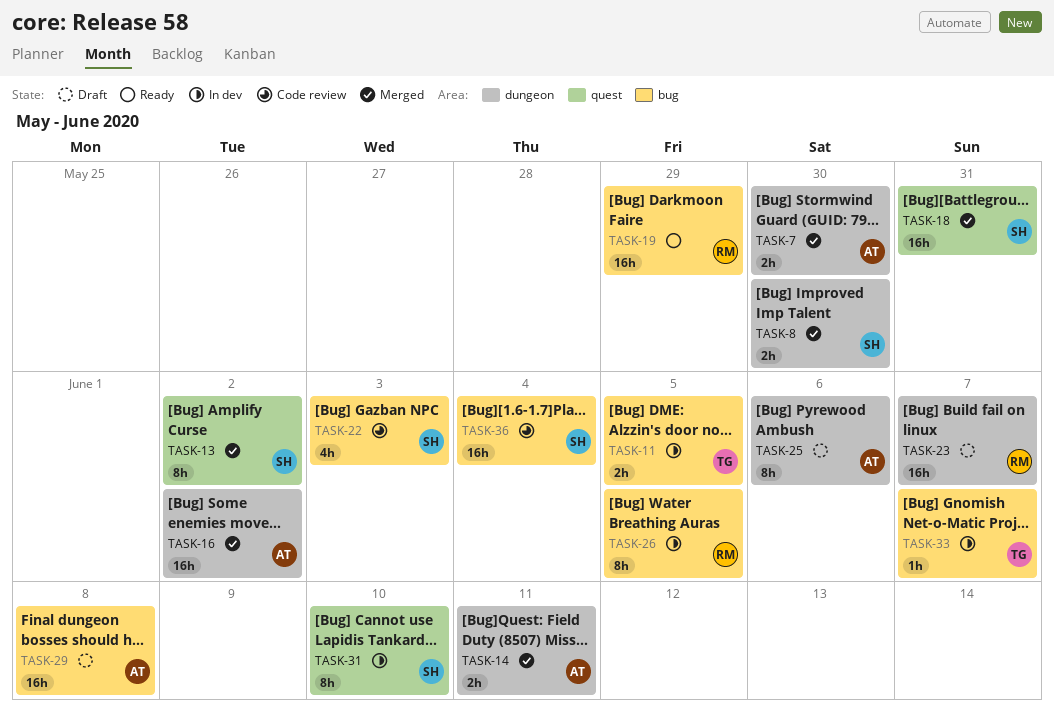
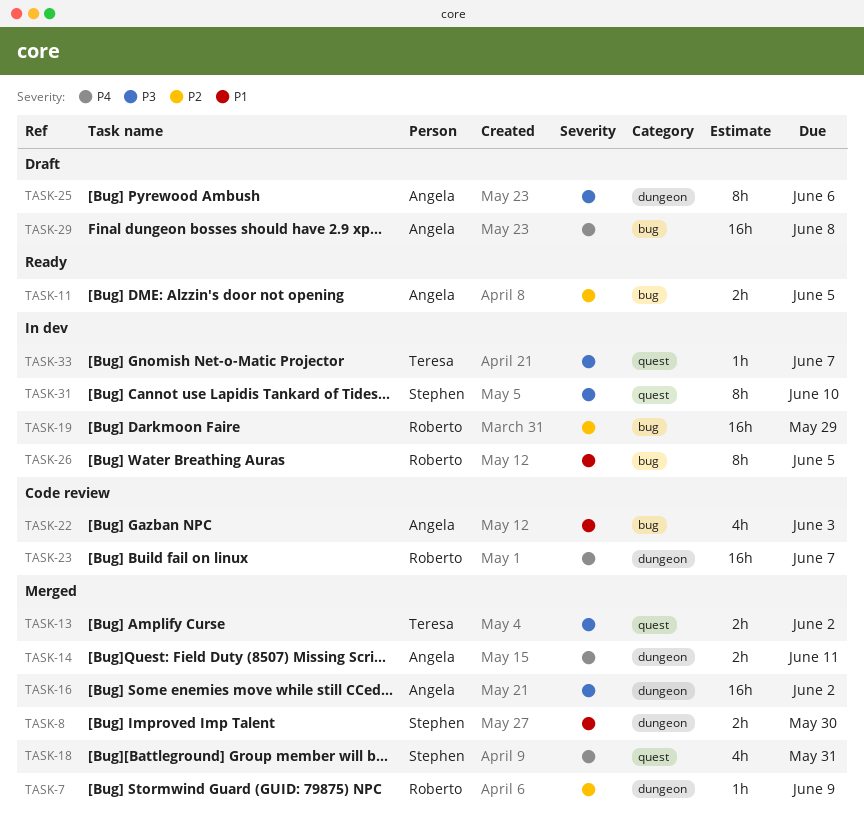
TASK-7, owner: Angela -> Roberto
TASK-7, estimate: 2h -> 1h
TASK-7, due: May 30 -> Jun 9
TASK-11, status: In dev -> Ready
TASK-11, owner: Teresa -> Angela
TASK-13, owner: Stephen -> Teresa
TASK-13, estimate: 8h -> 2h
TASK-18, estimate: 16h -> 4h
TASK-19, status: Ready -> In dev
TASK-22, owner: Stephen -> Angela
TASK-23, status: Draft -> Code review
TASK-33, label: bug -> quest
TASK-36: present -> none

